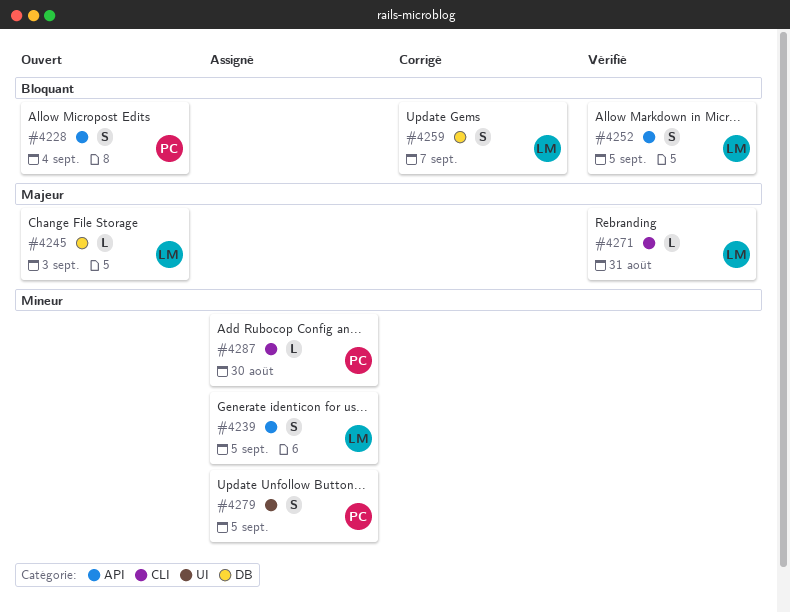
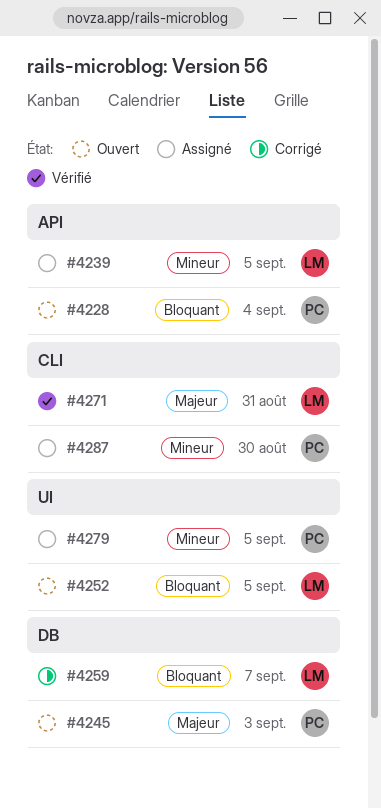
#4245, owner: LM -> PC
#4252, status: Vérifié -> Ouvert
#4252, label: API -> UI

